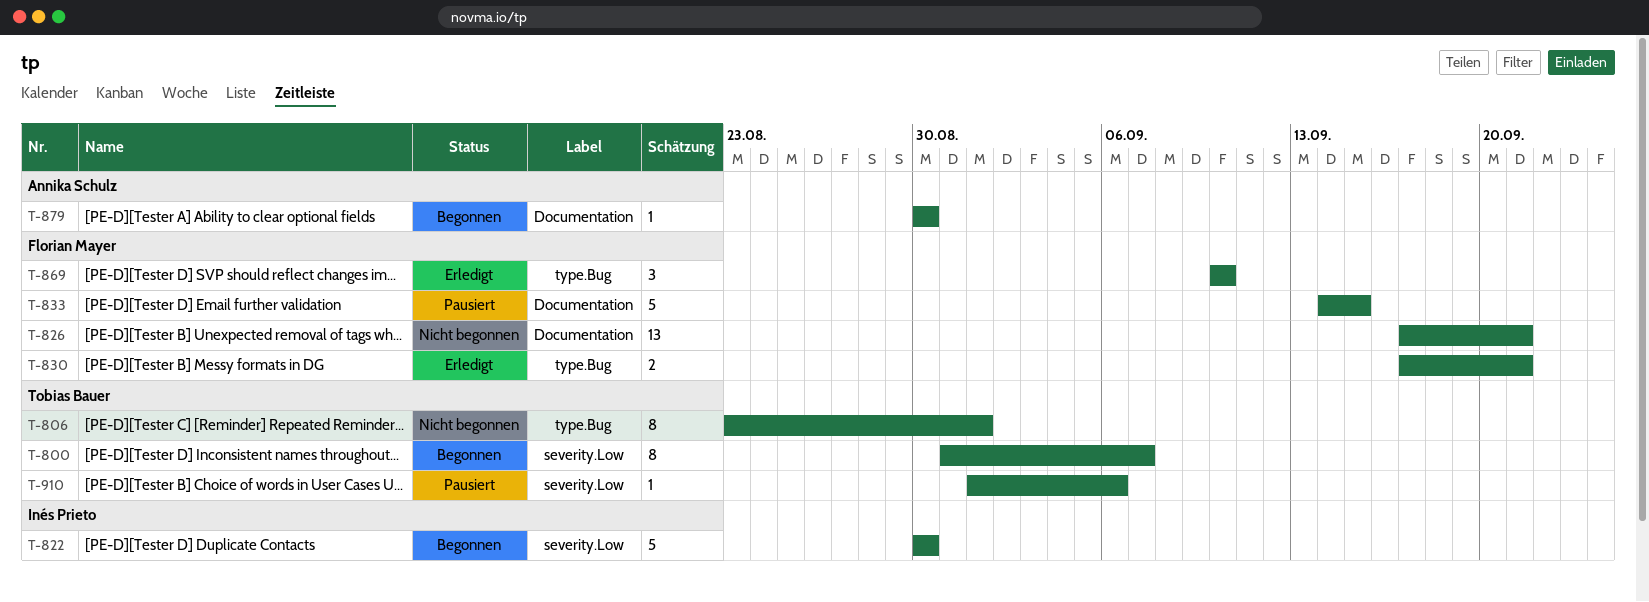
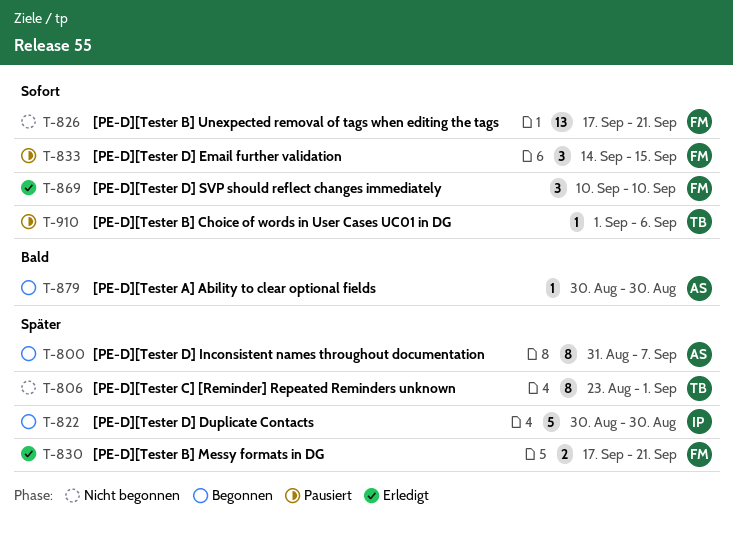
T-800, owner: Tobias Bauer -> Annika Schulz
T-833, estimate: 5 -> 3

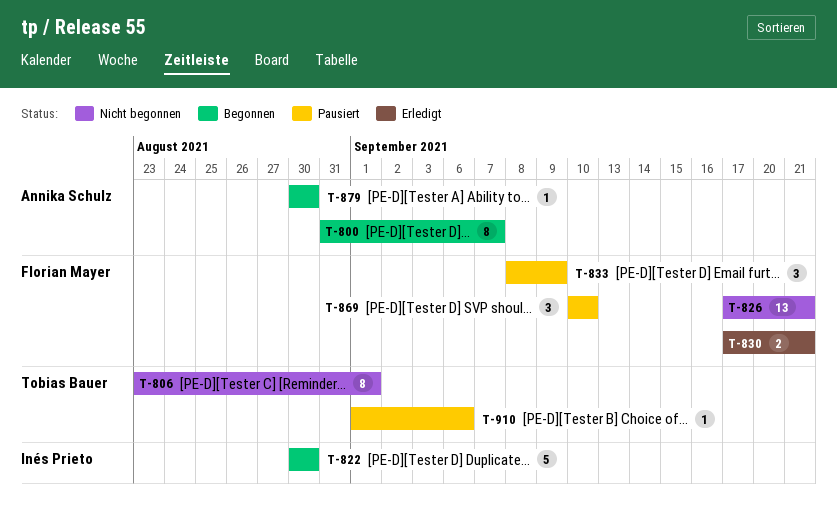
T-833, start: Sep 14 -> Sep 8
T-833, due: Sep 15 -> Sep 9
T-869, status: Erledigt -> Pausiert

